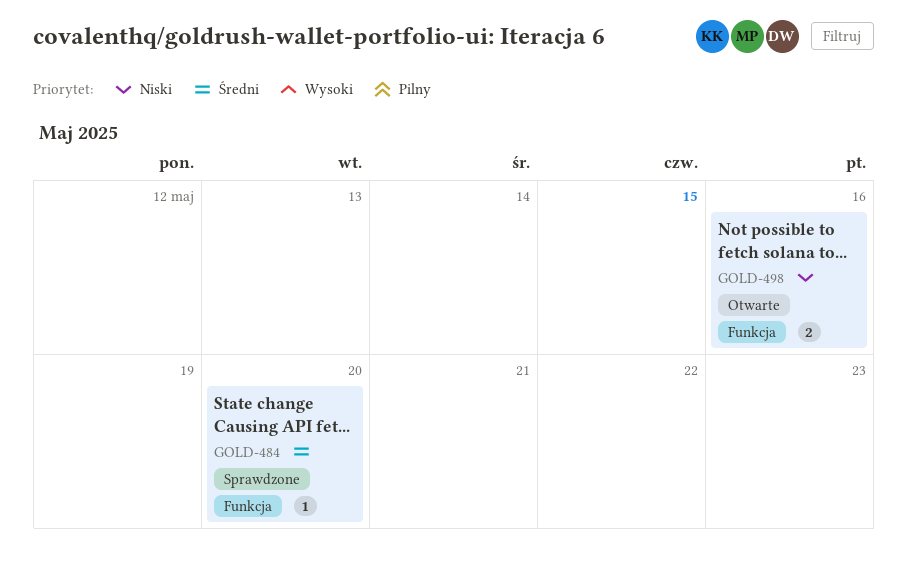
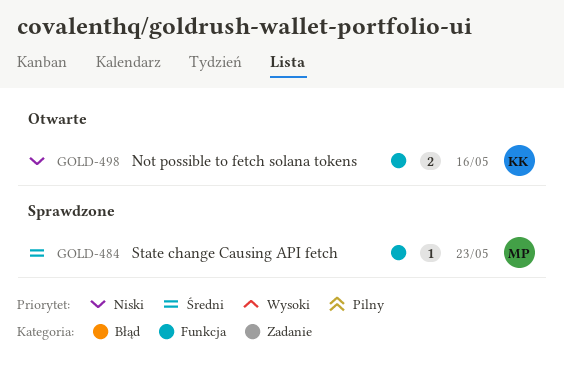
GOLD-484, due: May 20 -> May 23

